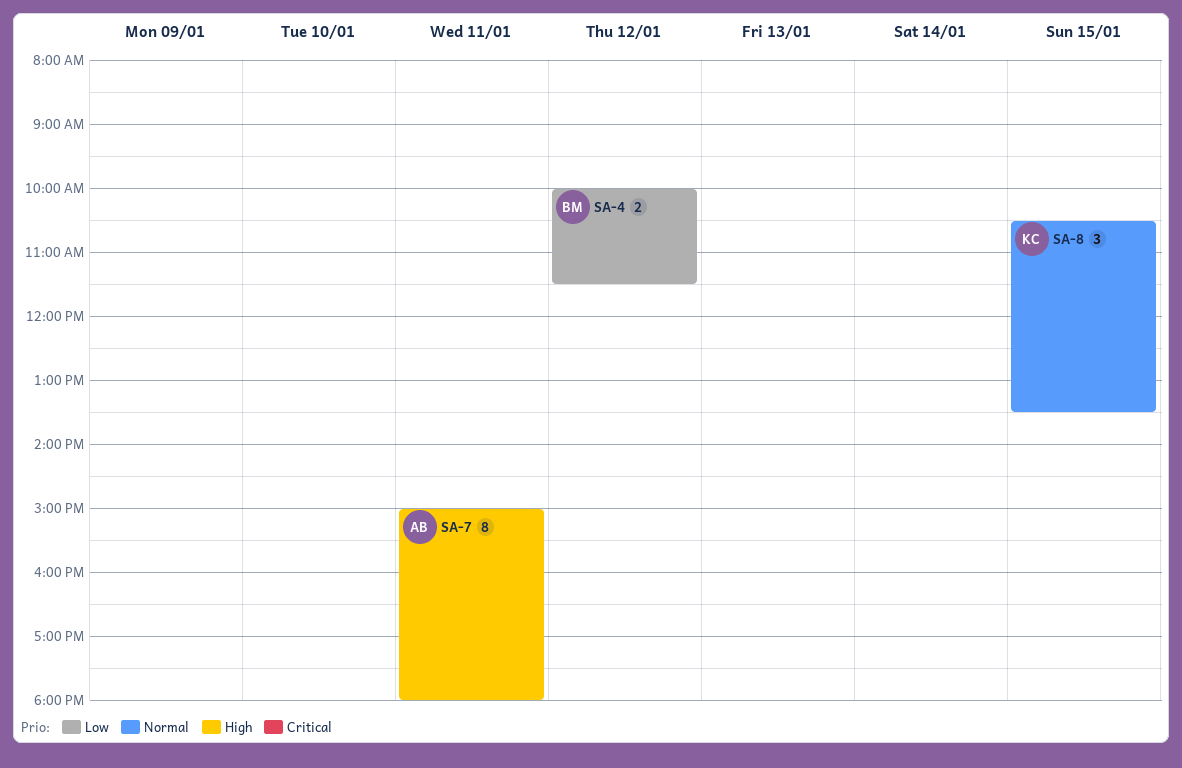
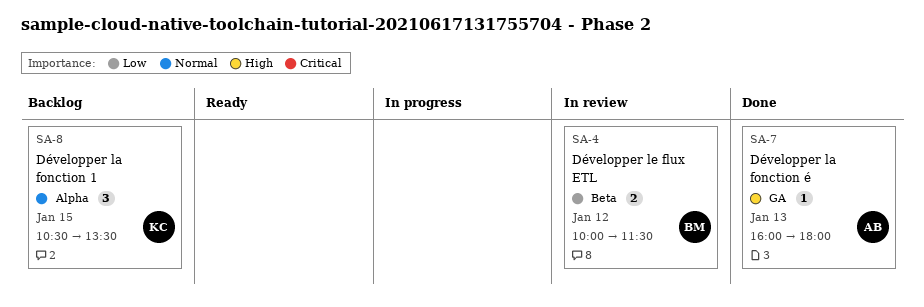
SA-7, estimate: 8 -> 1
SA-7, day: Jan 11 -> Jan 13
SA-7, begins: 15:00 -> 16:00

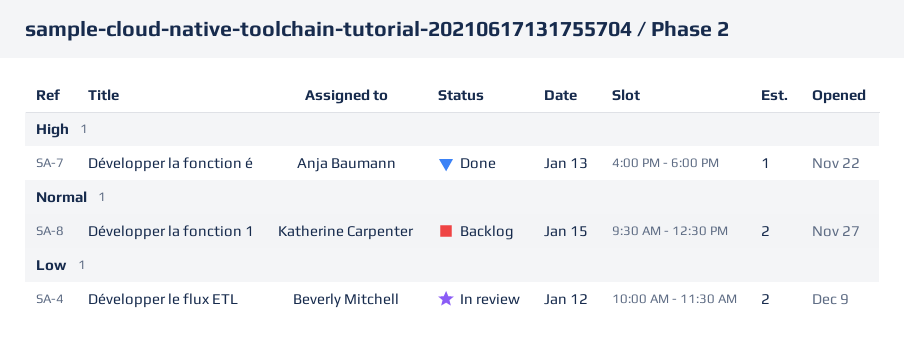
SA-8, estimate: 3 -> 2
SA-8, begins: 10:30 -> 09:30
SA-8, ends: 13:30 -> 12:30

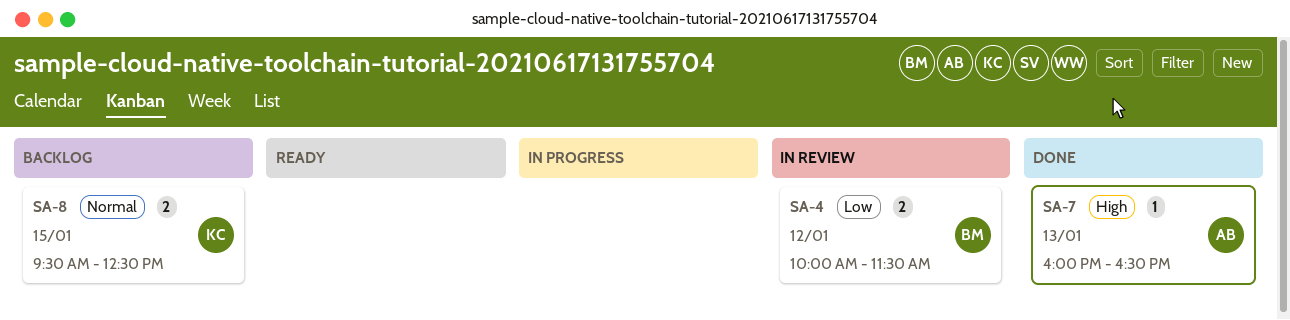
SA-7, ends: 18:00 -> 16:30

